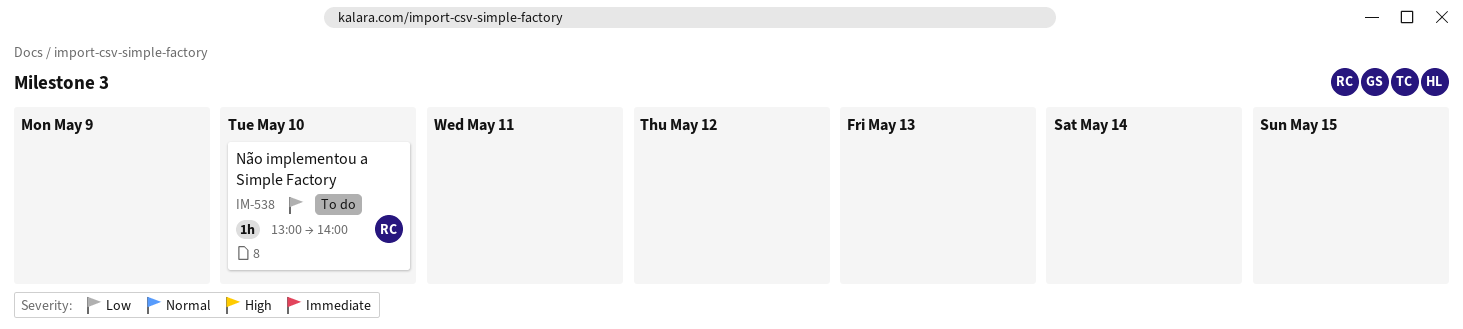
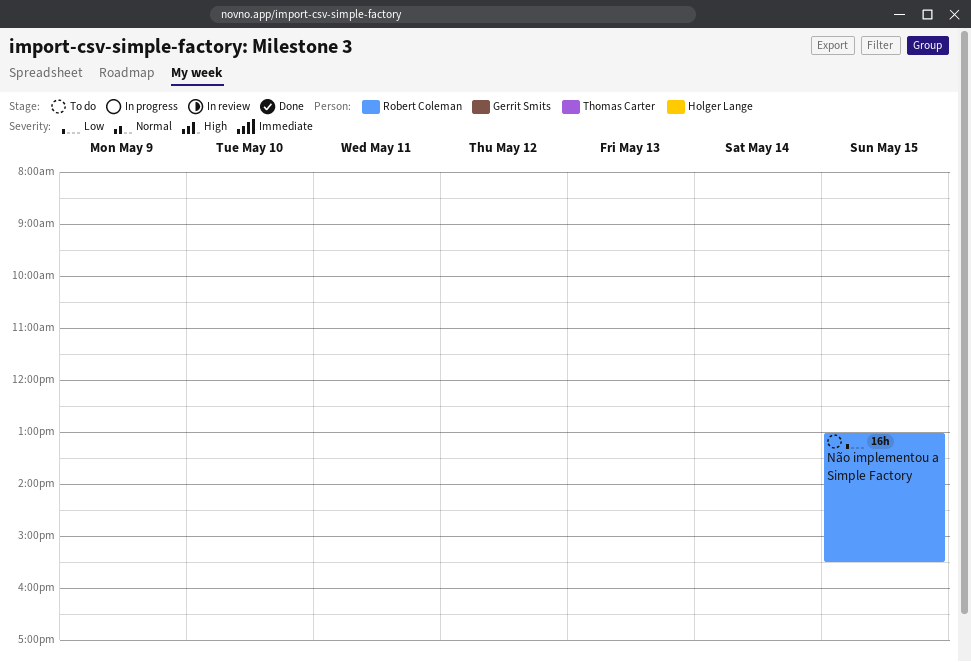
Não implementou a Simple Factory, estimate: 1h -> 16h
Não implementou a Simple Factory, day: May 10 -> May 15
Não implementou a Simple Factory, ends: 14:00 -> 15:30

